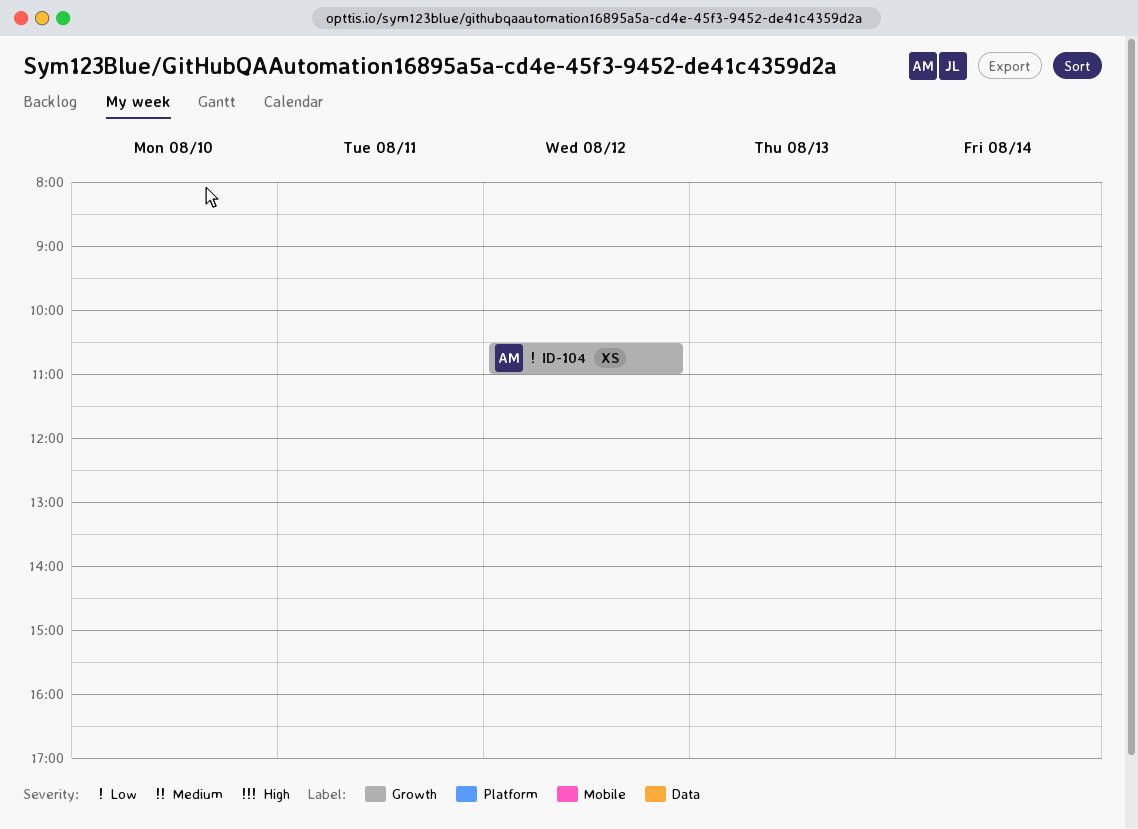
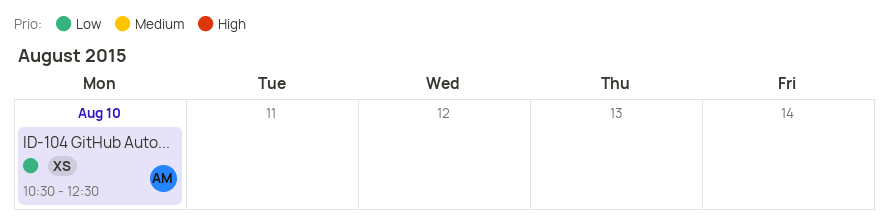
ID-104, day: Aug 12 -> Aug 10
ID-104, ends: 11:00 -> 12:30

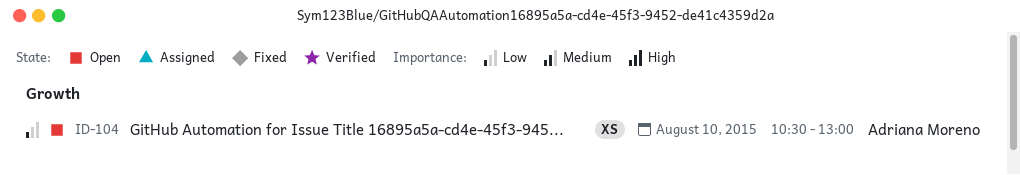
ID-104, ends: 12:30 -> 13:00

